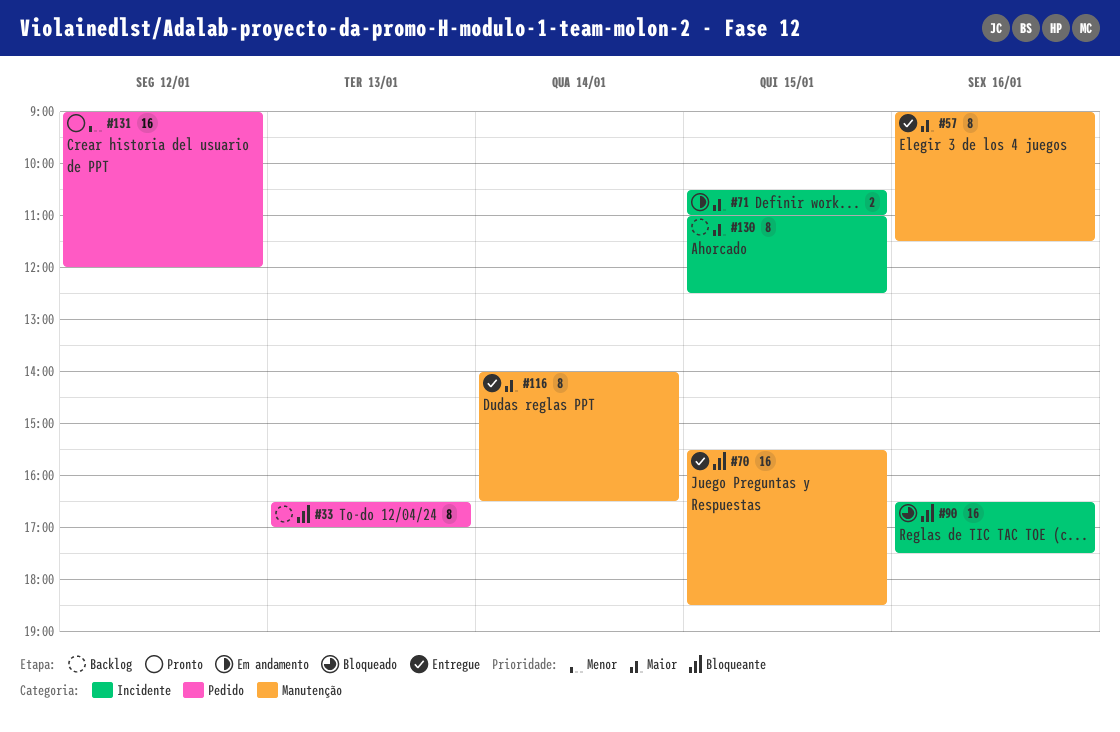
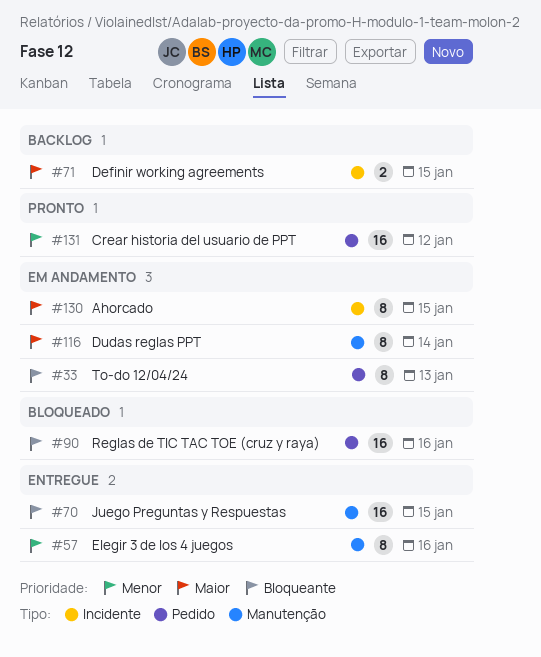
#33, status: Backlog -> Em andamento
#57, priority: Maior -> Menor
#71, status: Em andamento -> Backlog
#90, label: Incidente -> Pedido
#116, status: Entregue -> Em andamento
#130, status: Backlog -> Em andamento

